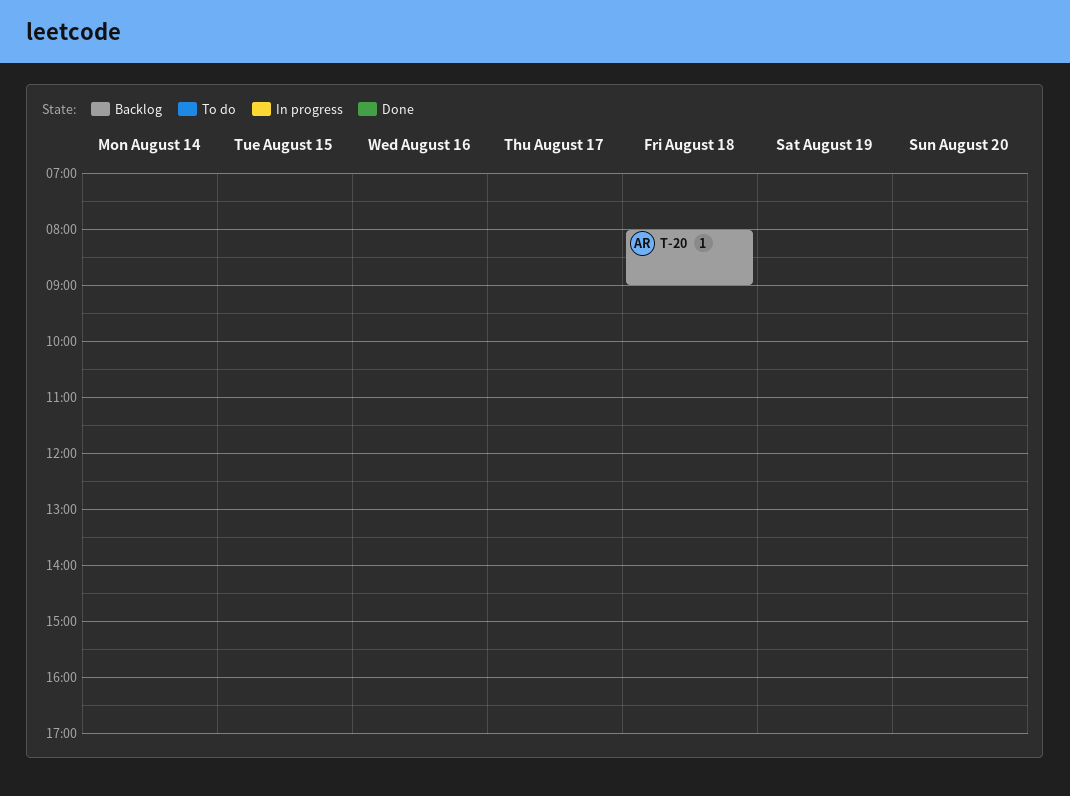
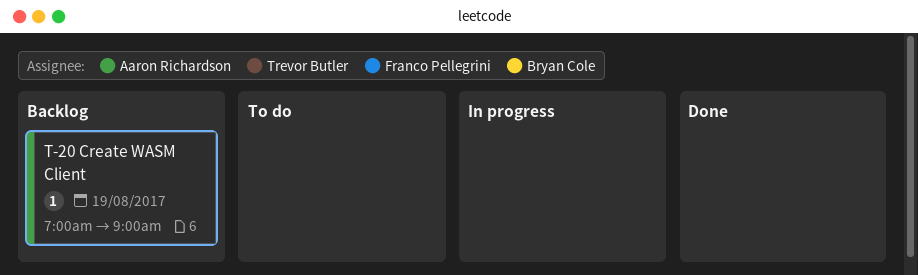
T-20, day: Aug 18 -> Aug 19
T-20, begins: 08:00 -> 07:00

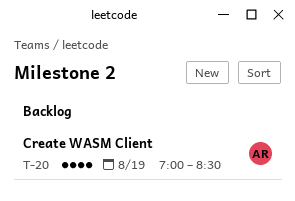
T-20, estimate: 1 -> 4
T-20, ends: 09:00 -> 08:30

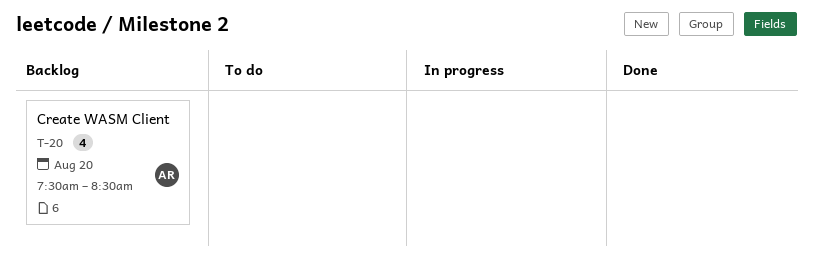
T-20, day: Aug 19 -> Aug 20
T-20, begins: 07:00 -> 07:30

